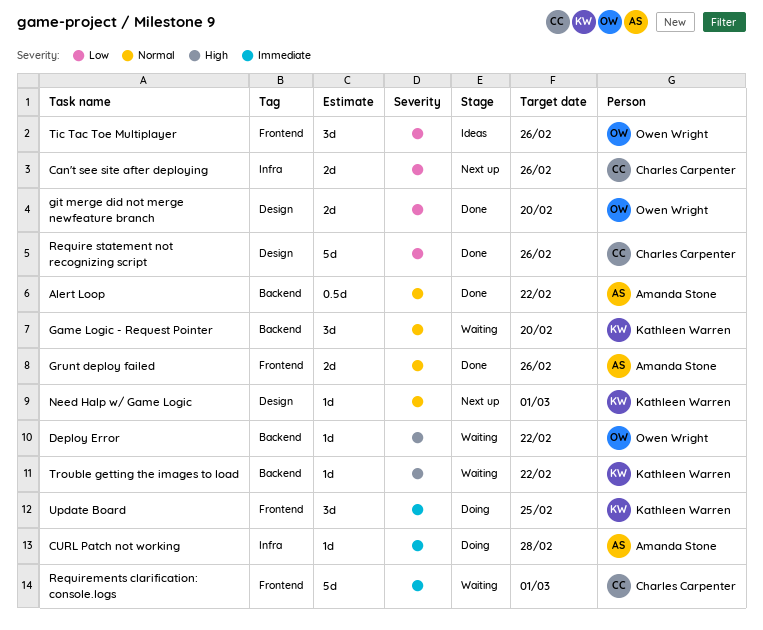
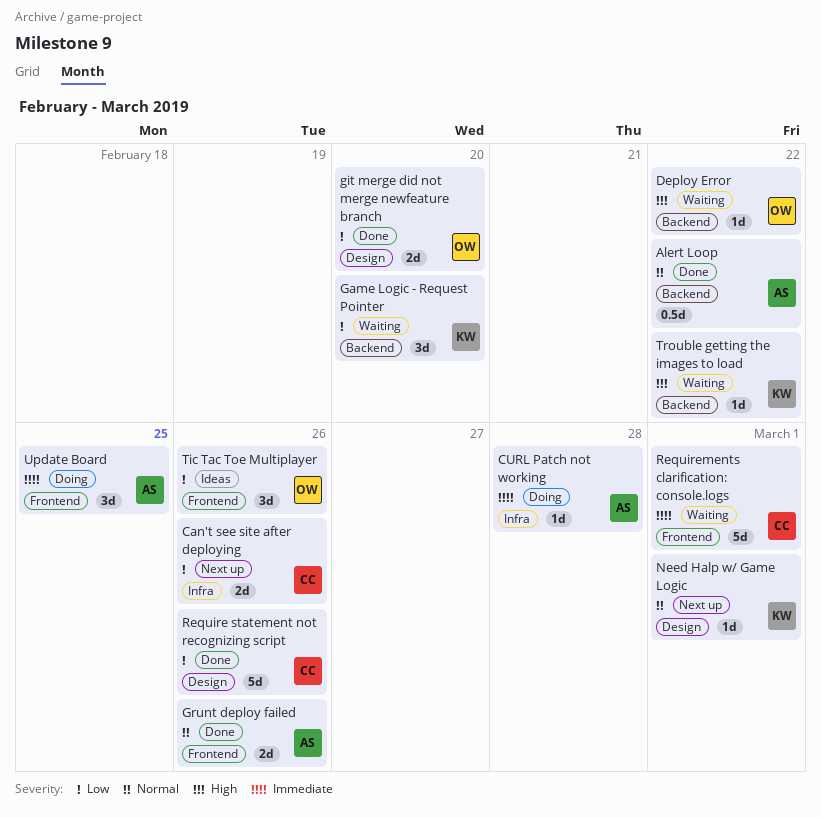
Game Logic - Request Pointer, priority: Normal -> Low
Update Board, owner: Kathleen Warren -> Amanda Stone

